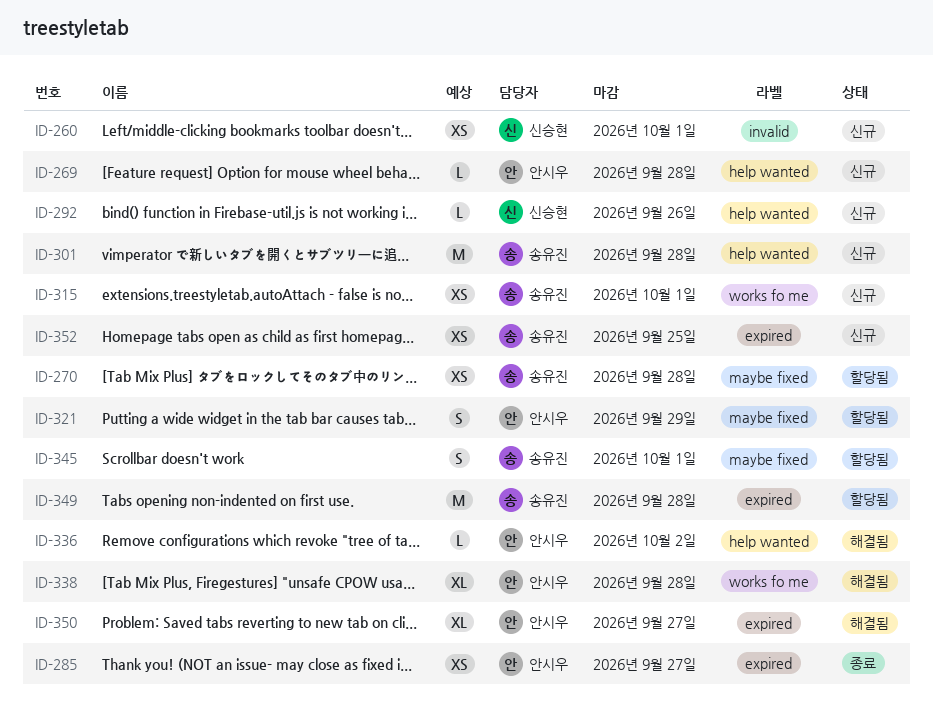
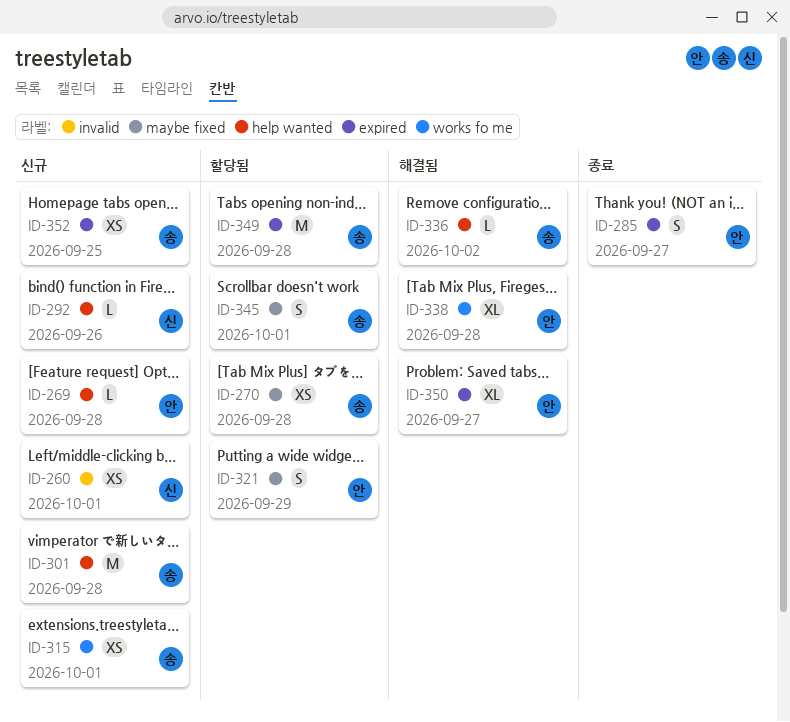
ID-285, estimate: XS -> S
ID-336, owner: 안시우 -> 송유진

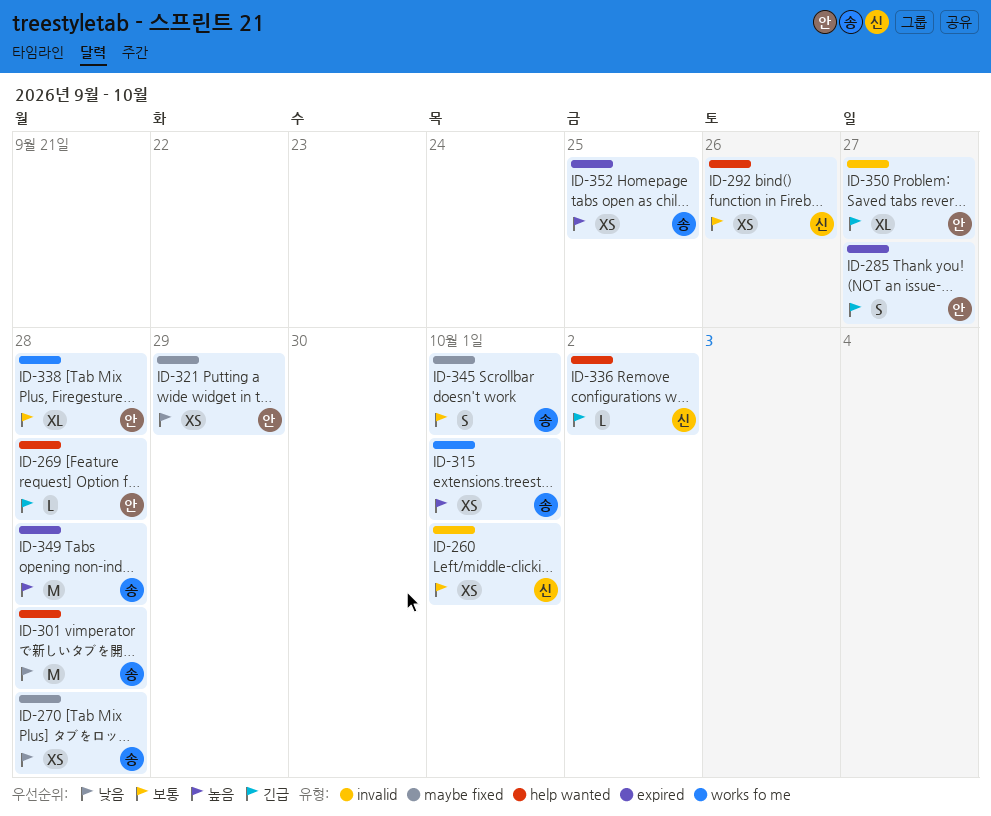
ID-292, estimate: L -> XS
ID-321, estimate: S -> XS
ID-336, owner: 송 -> 신
ID-350, label: expired -> invalid

